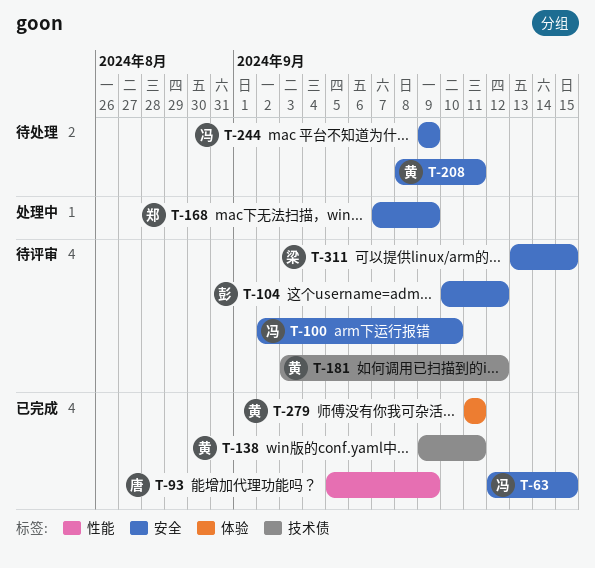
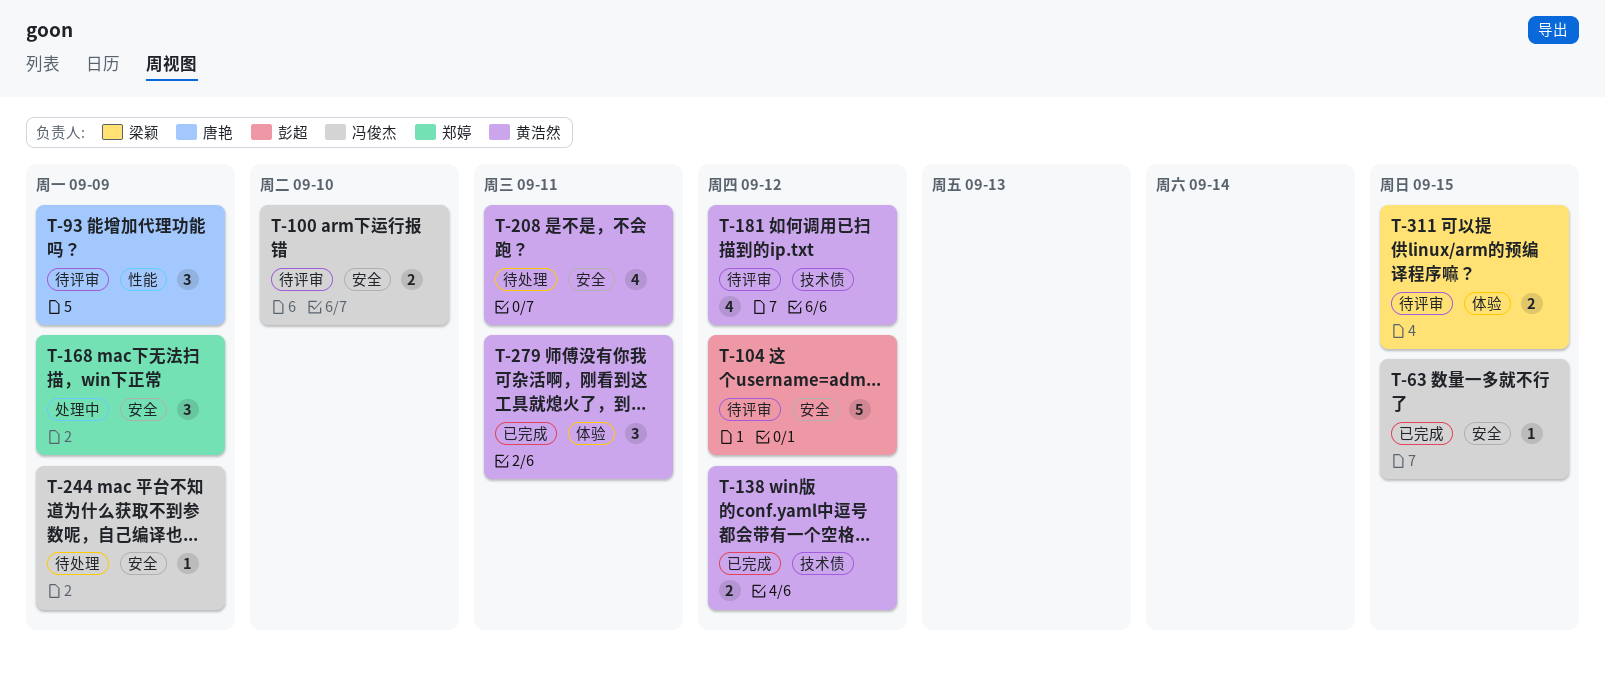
T-93, status: 已完成 -> 待评审
T-138, due: Sep 11 -> Sep 12
T-311, label: 安全 -> 体验

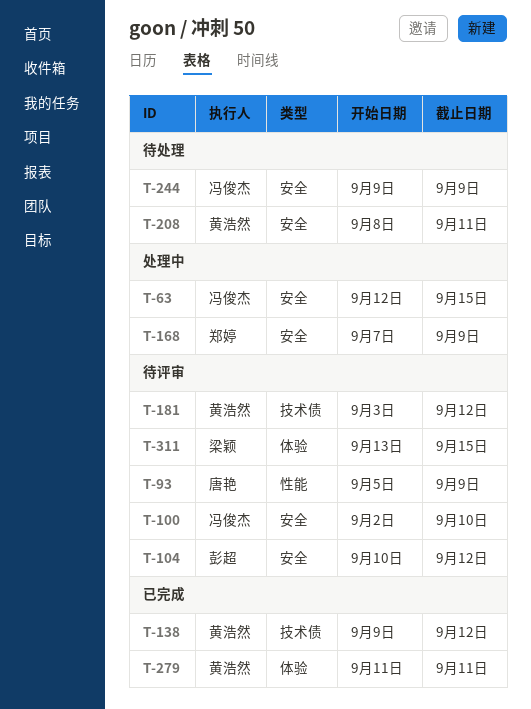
T-63, status: 已完成 -> 处理中

